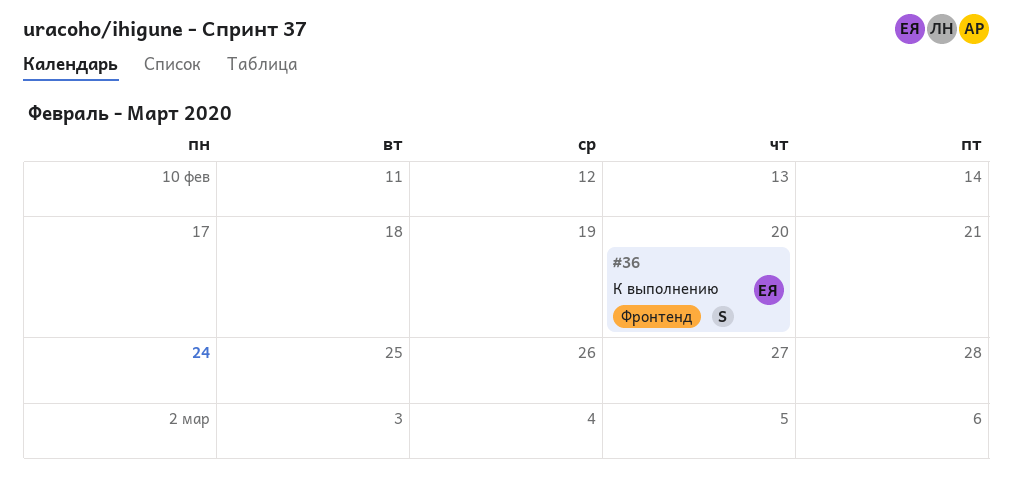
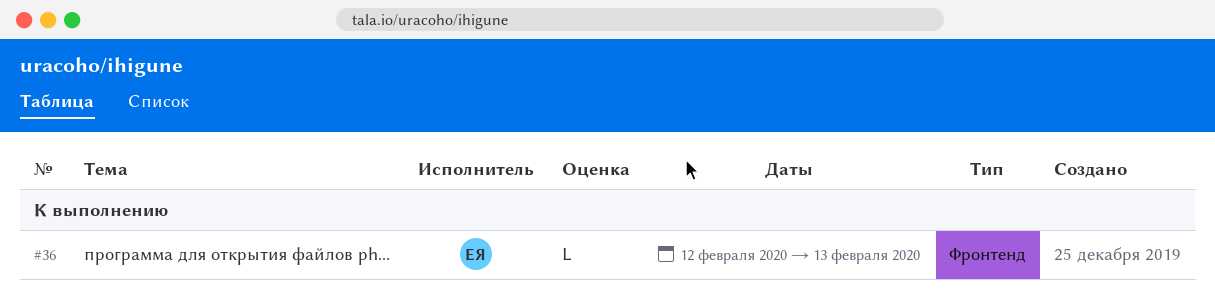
#36, estimate: S -> L
#36, due: Feb 20 -> Feb 13

